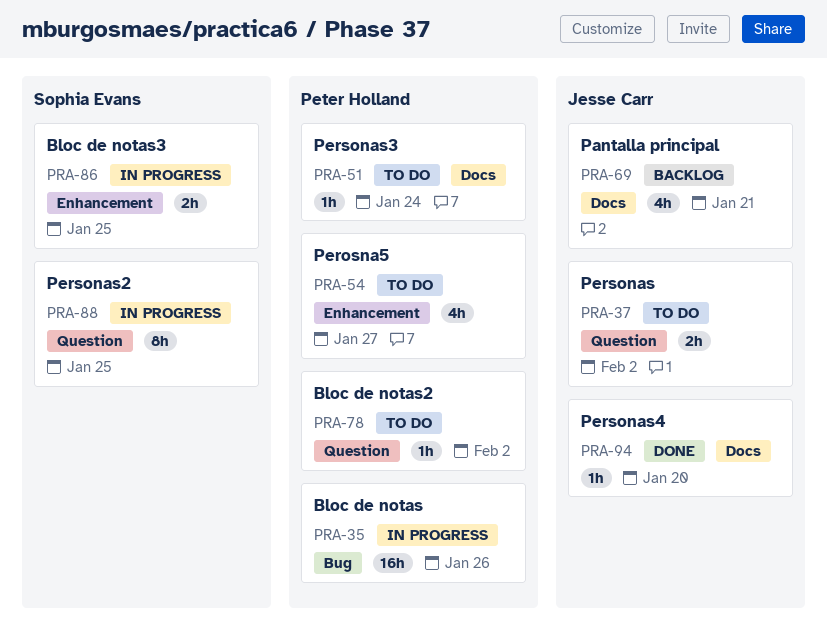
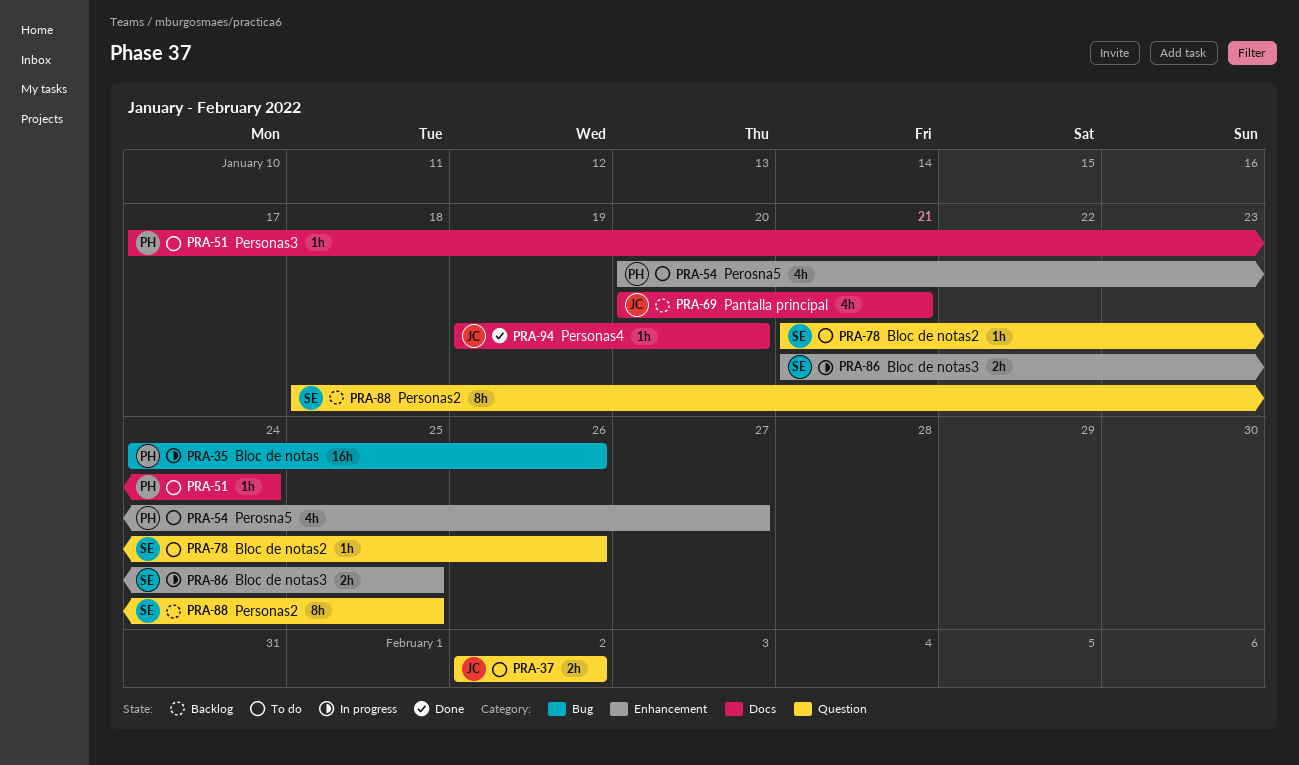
PRA-78, owner: Peter Holland -> Sophia Evans
PRA-78, due: Feb 2 -> Jan 26
PRA-88, status: In progress -> Backlog

